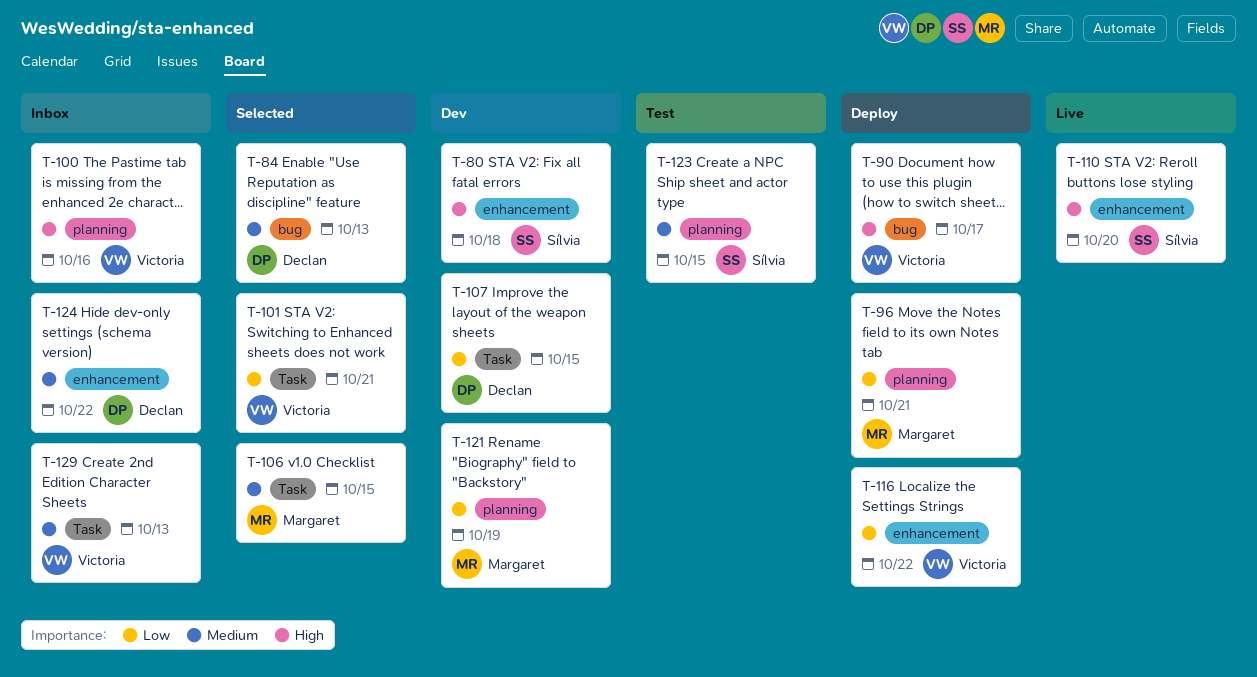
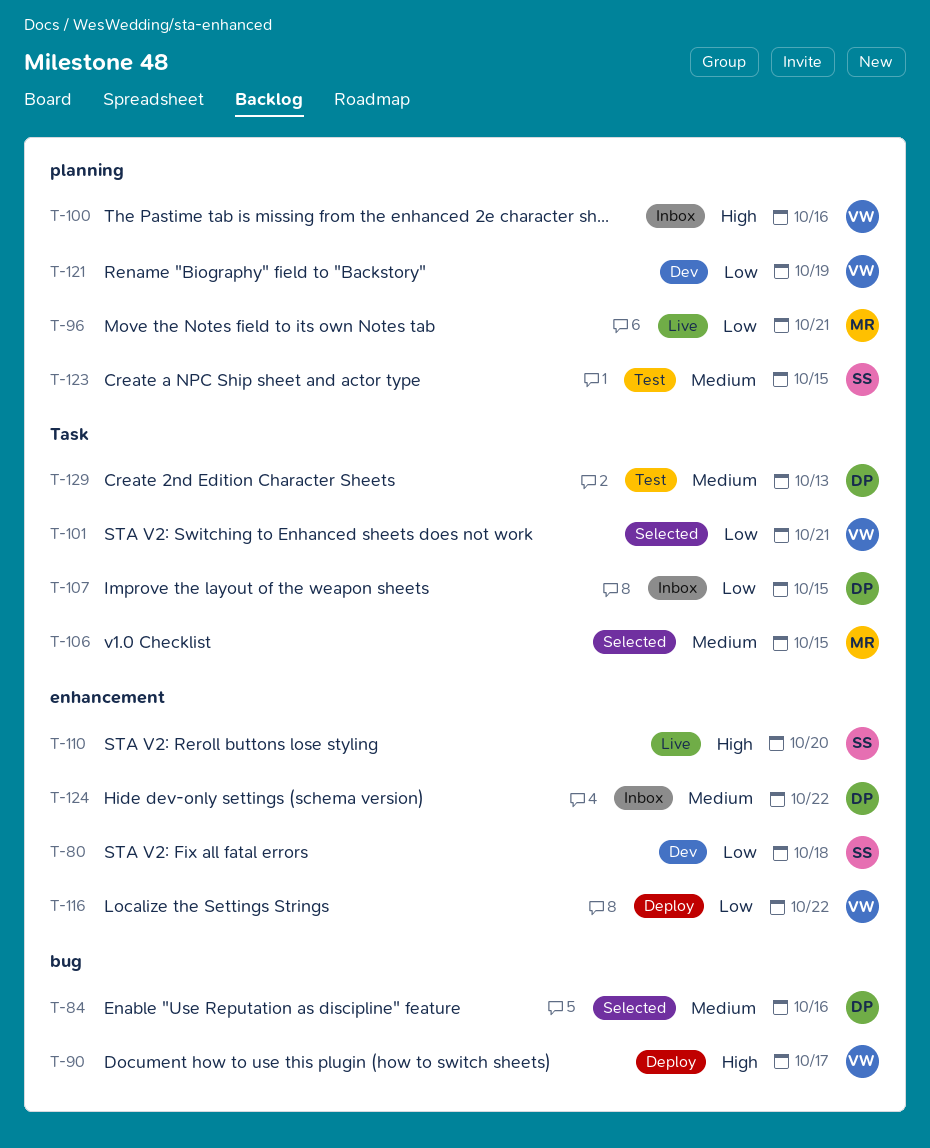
T-80, priority: High -> Low
T-84, due: Oct 13 -> Oct 16
T-96, status: Deploy -> Live
T-107, status: Dev -> Inbox
T-121, owner: Margaret -> Victoria
T-129, status: Inbox -> Test
T-129, owner: Victoria -> Declan

